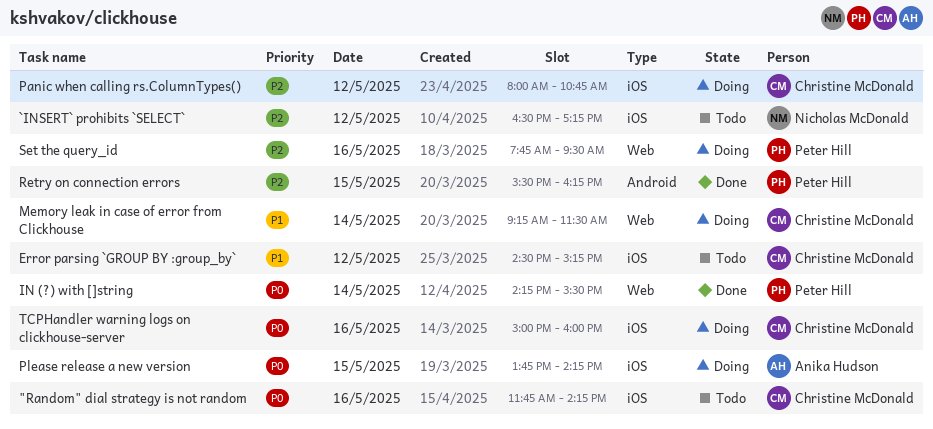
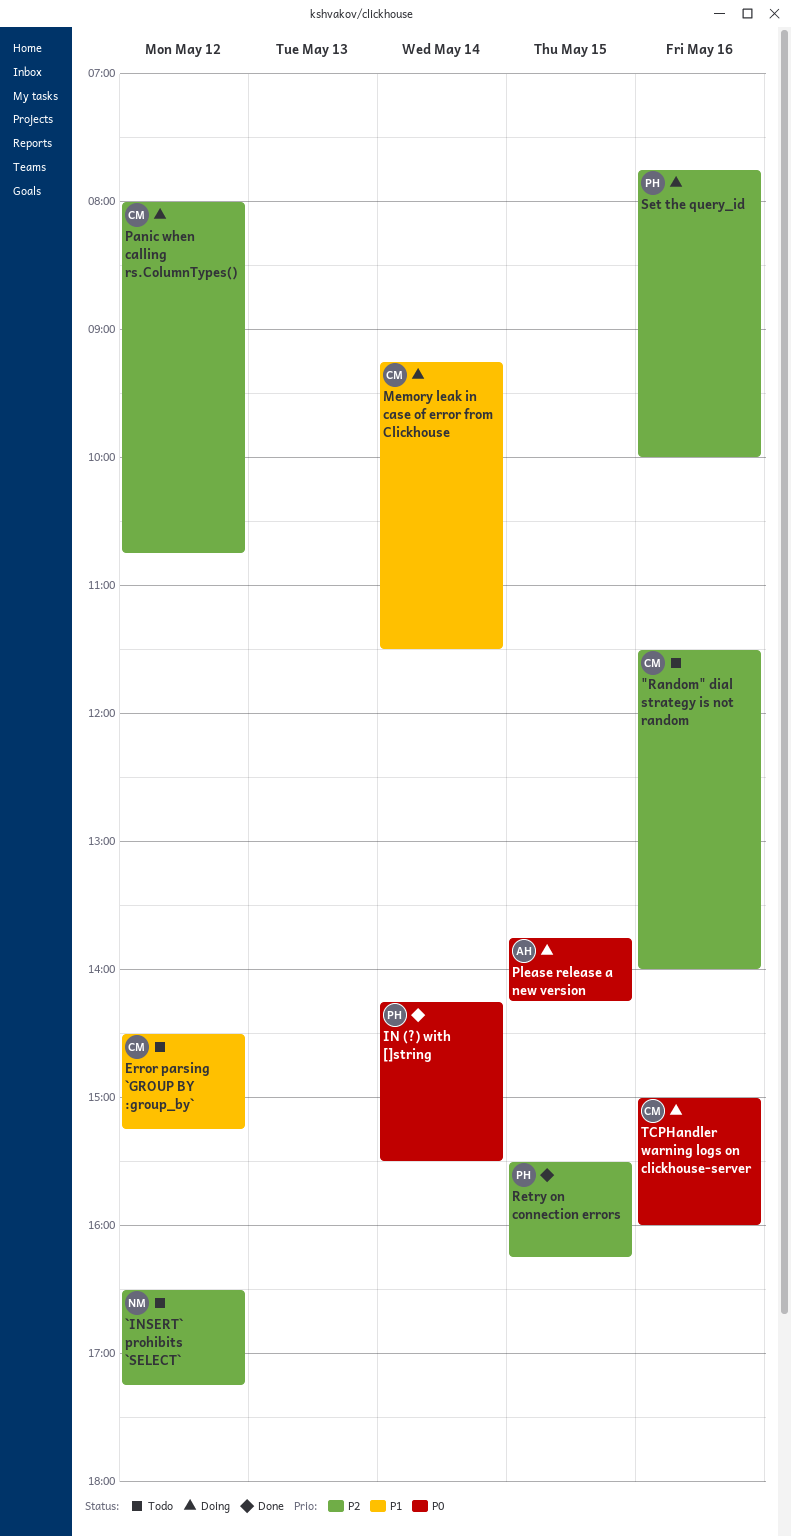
"Random" dial strategy is not random, priority: P0 -> P2
"Random" dial strategy is not random, begins: 11:45 -> 11:30
"Random" dial strategy is not random, ends: 14:15 -> 14:00
Set the query_id, ends: 09:30 -> 10:00

